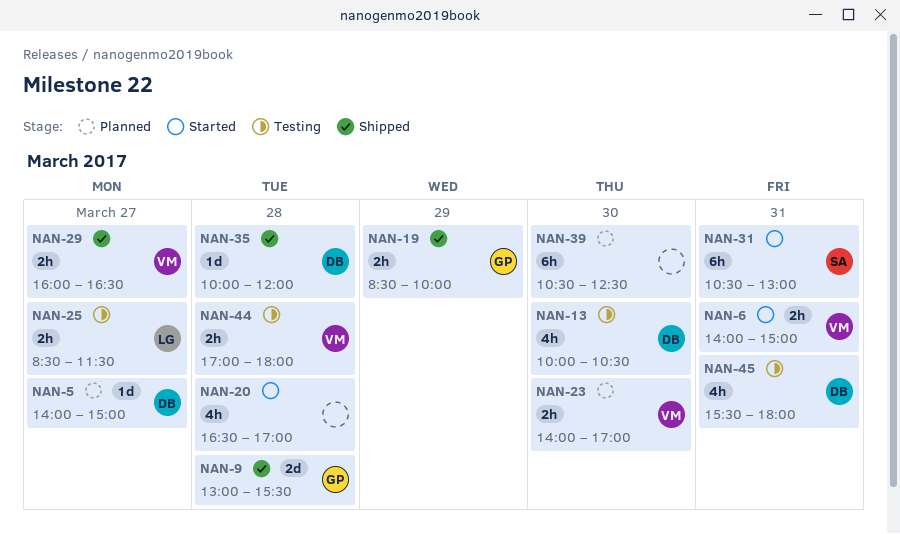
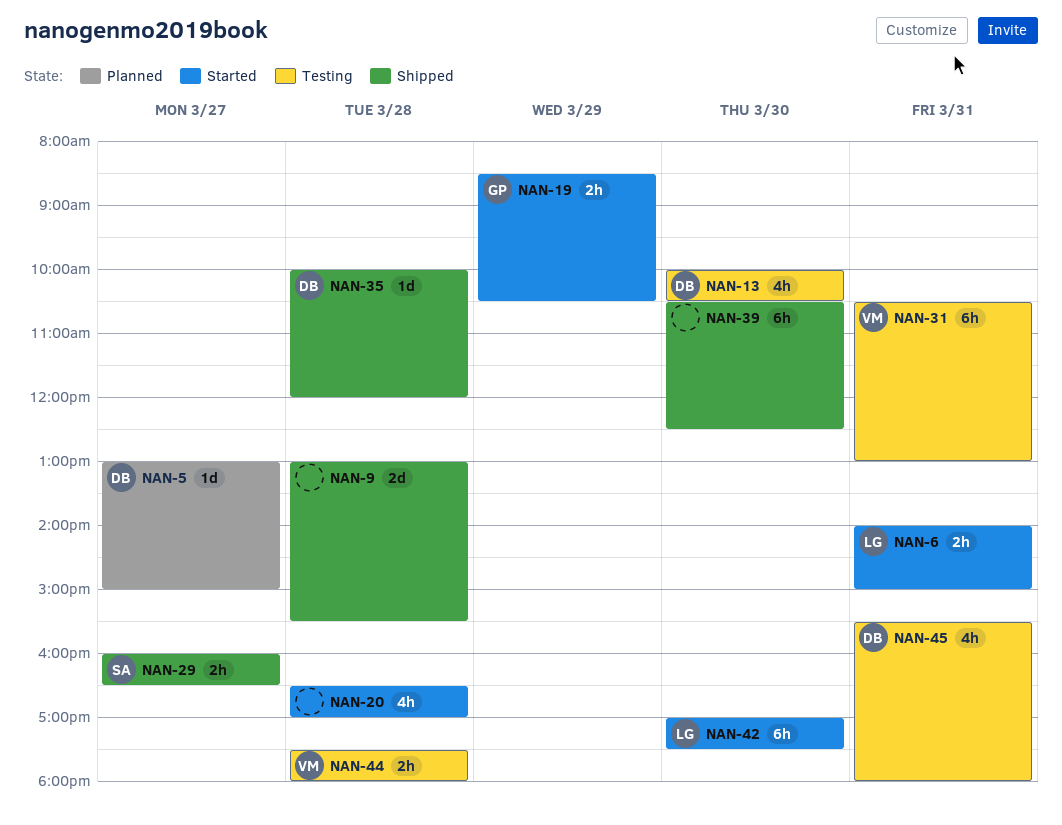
NAN-5, begins: 14:00 -> 13:00
NAN-6, owner: VM -> LG
NAN-9, owner: GP -> none
NAN-19, status: Shipped -> Started
NAN-19, ends: 10:00 -> 10:30
NAN-23: present -> none
NAN-25: present -> none
NAN-29, owner: VM -> SA
NAN-31, status: Started -> Testing
NAN-31, owner: SA -> VM
NAN-39, status: Planned -> Shipped
NAN-42: none -> present
NAN-44, begins: 17:00 -> 17:30

